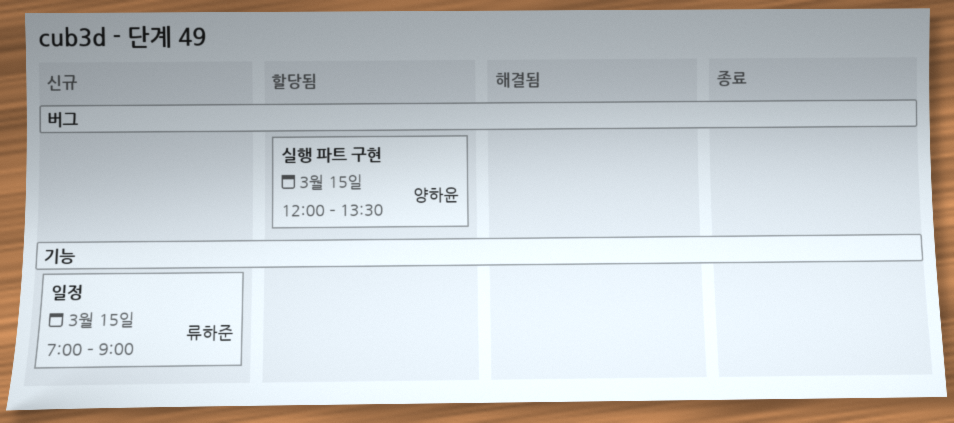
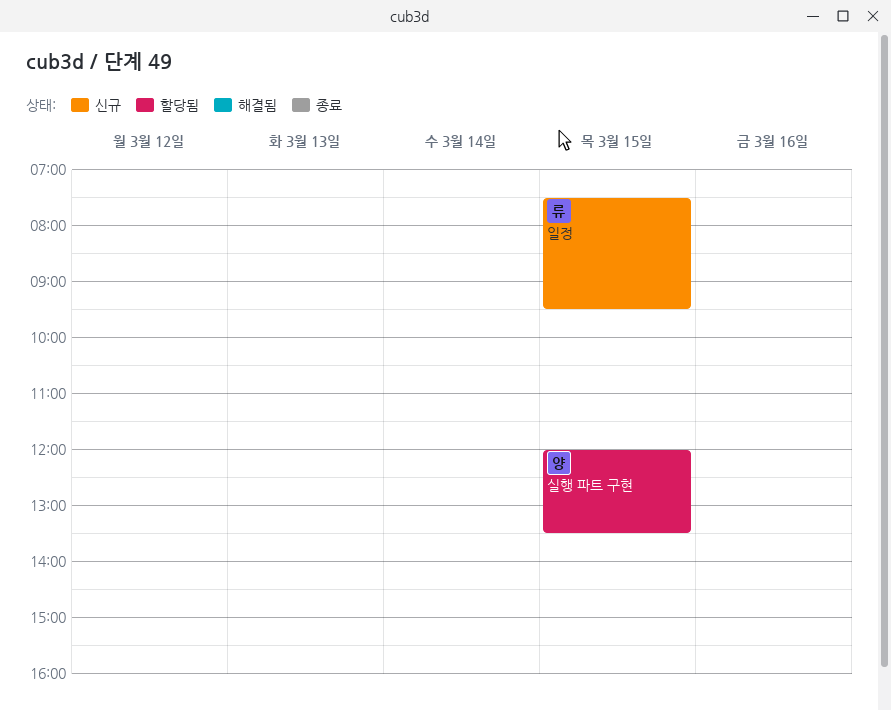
일정, begins: 07:00 -> 07:30
일정, ends: 09:00 -> 09:30

